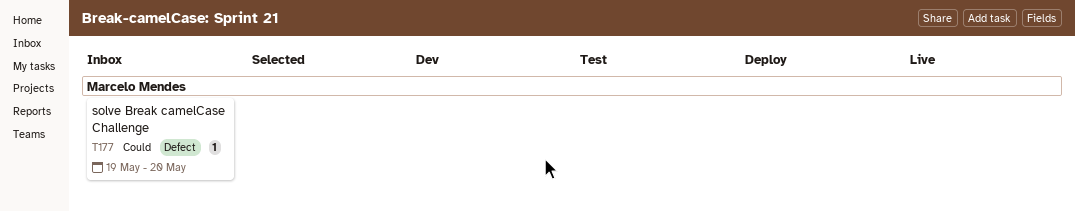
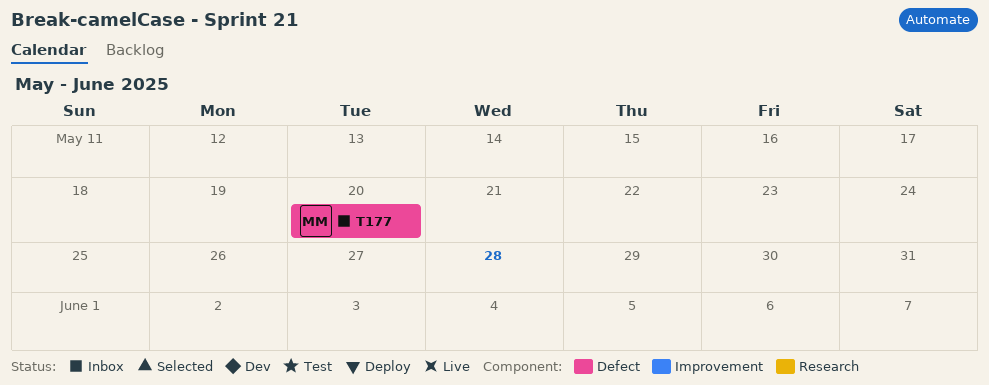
T177, start: May 19 -> May 20

